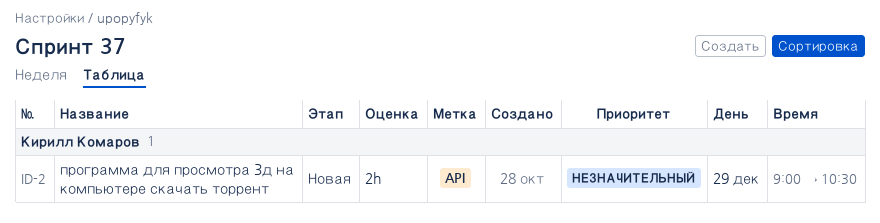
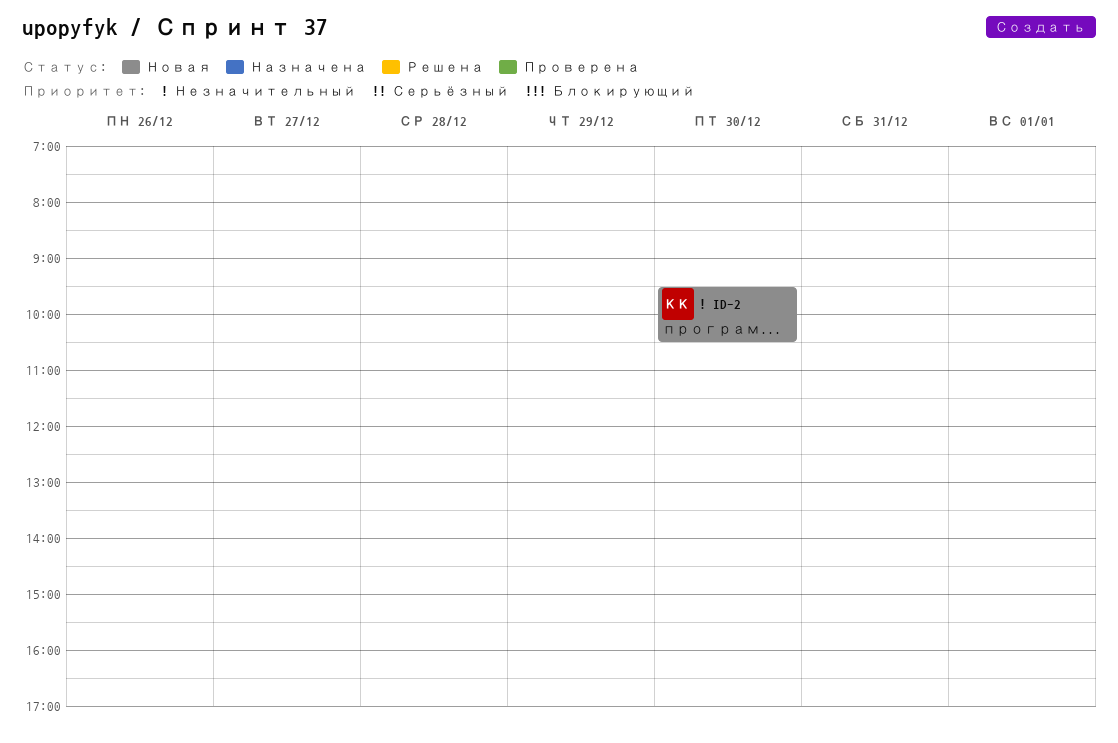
ID-2, day: Dec 29 -> Dec 30
ID-2, begins: 09:00 -> 09:30

